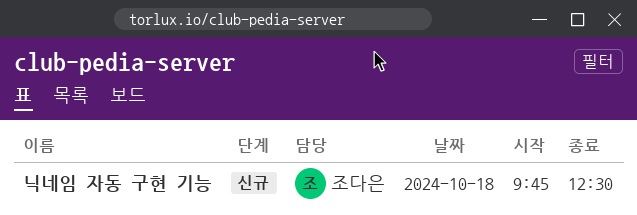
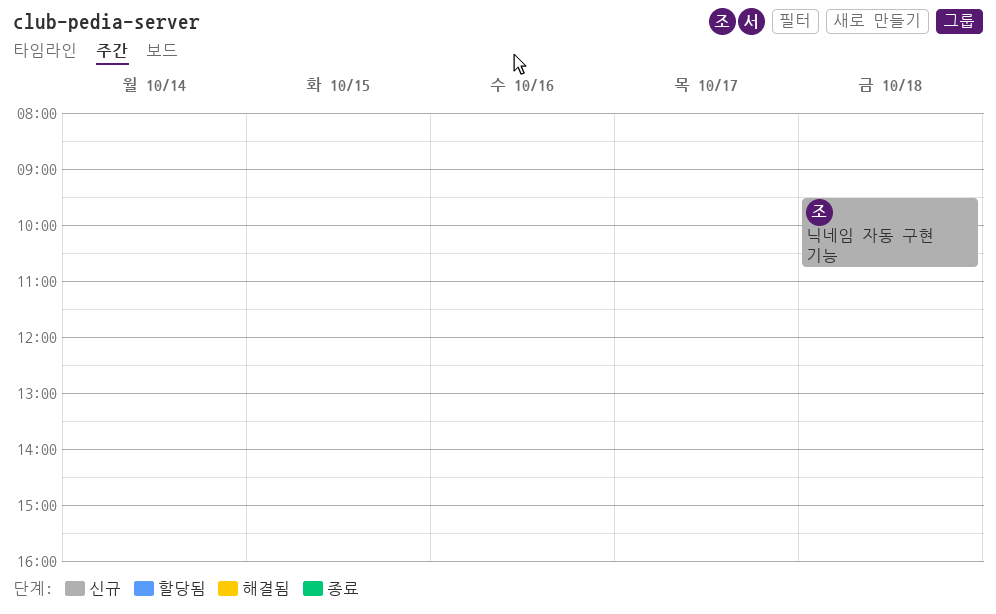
닉네임 자동 구현 기능, begins: 09:45 -> 09:30
닉네임 자동 구현 기능, ends: 12:30 -> 10:45

